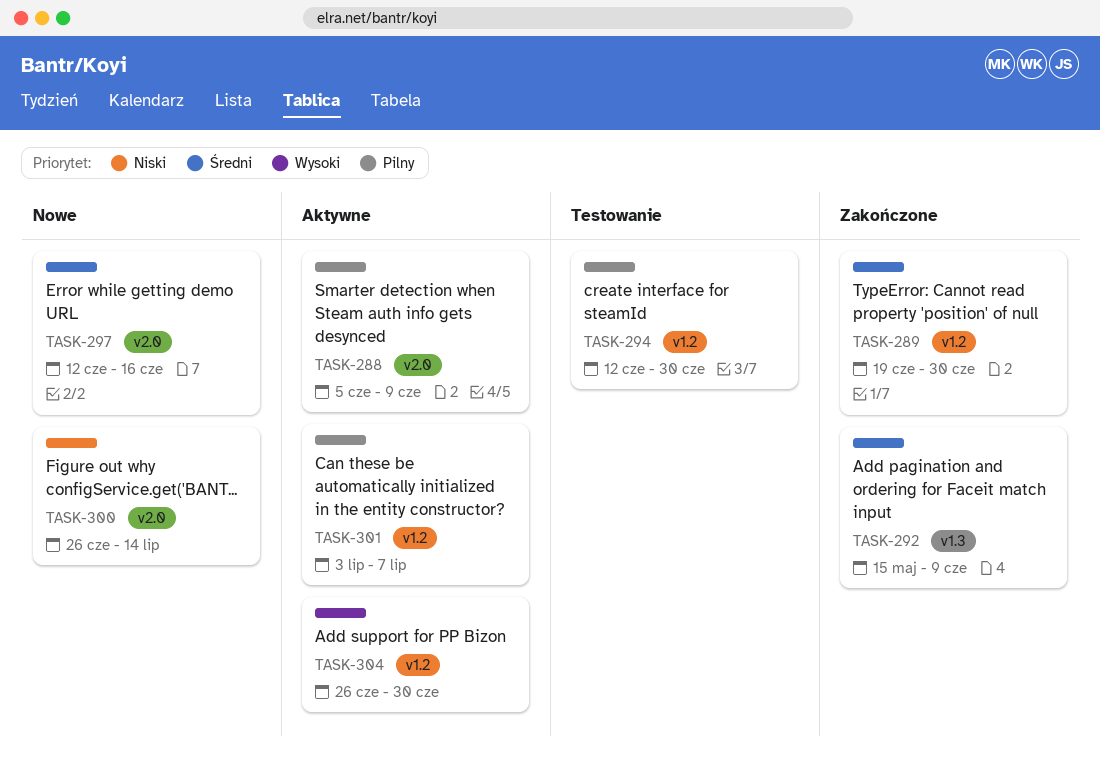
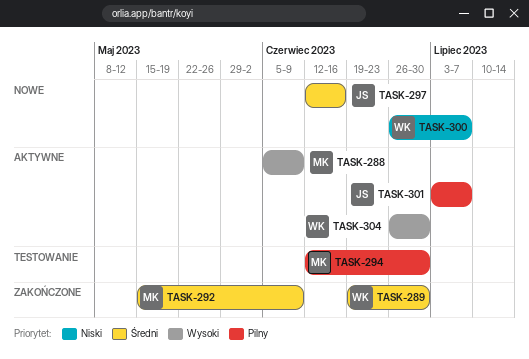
TASK-288, priority: Pilny -> Wysoki
TASK-300, due: Jul 14 -> Jul 7

